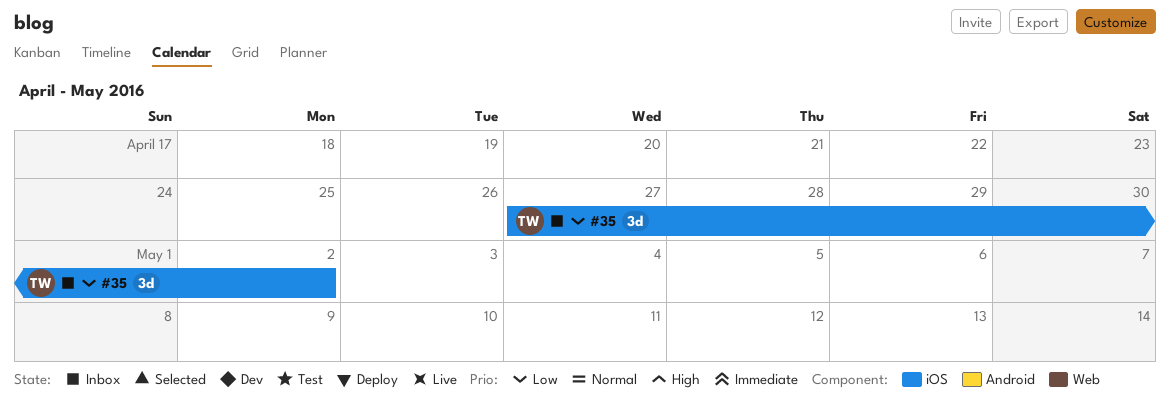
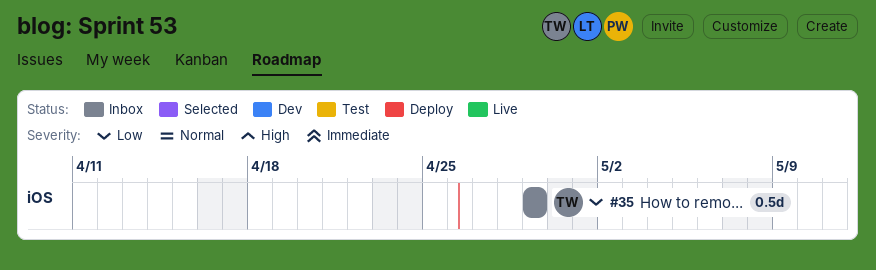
#35, estimate: 3d -> 0.5d
#35, start: Apr 27 -> Apr 29
#35, due: May 2 -> Apr 29

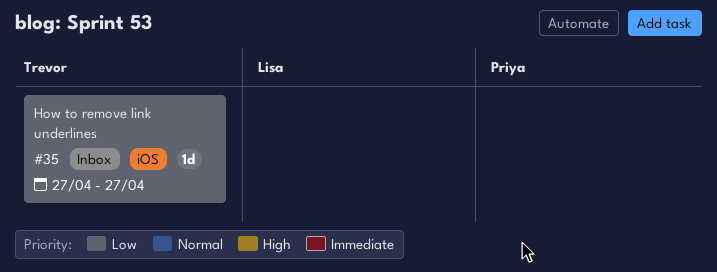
#35, estimate: 0.5d -> 1d
#35, start: Apr 29 -> Apr 27
#35, due: Apr 29 -> Apr 27

